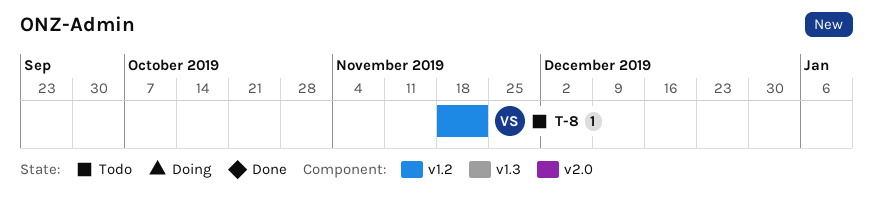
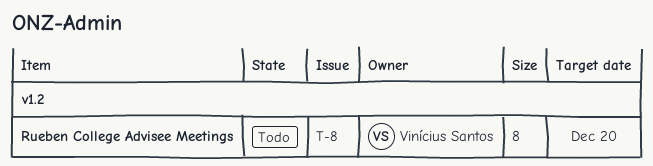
T-8, estimate: 1 -> 8
T-8, due: Nov 22 -> Dec 20

